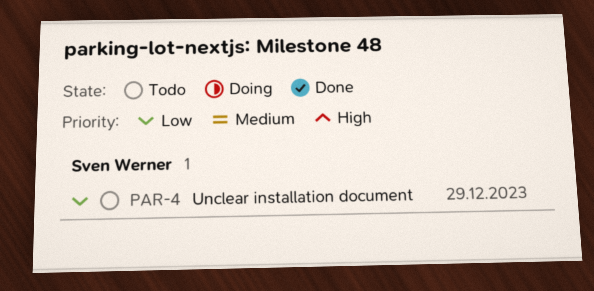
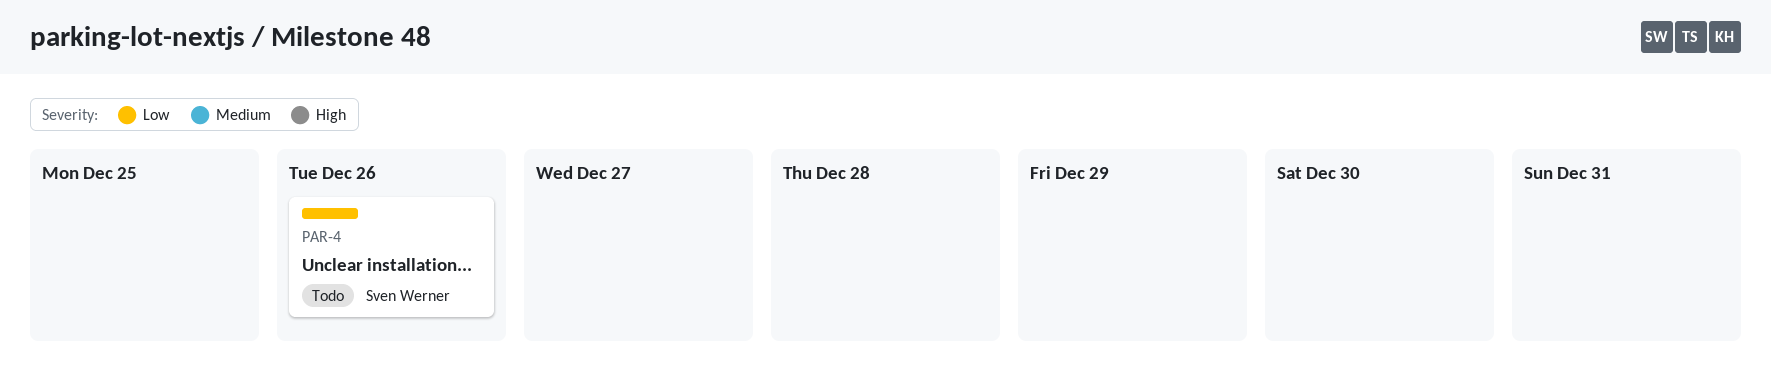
PAR-4, due: Dec 29 -> Dec 26

